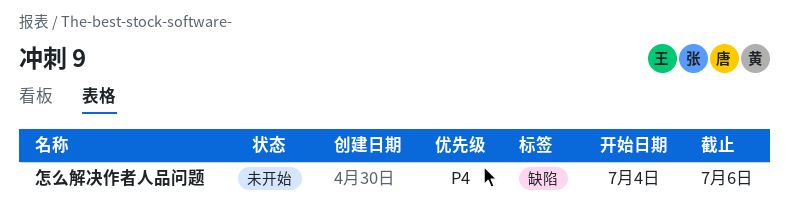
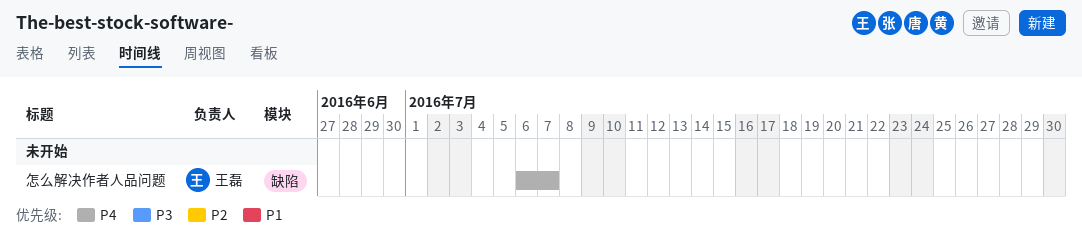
怎么解决作者人品问题, start: Jul 4 -> Jul 6
怎么解决作者人品问题, due: Jul 6 -> Jul 7

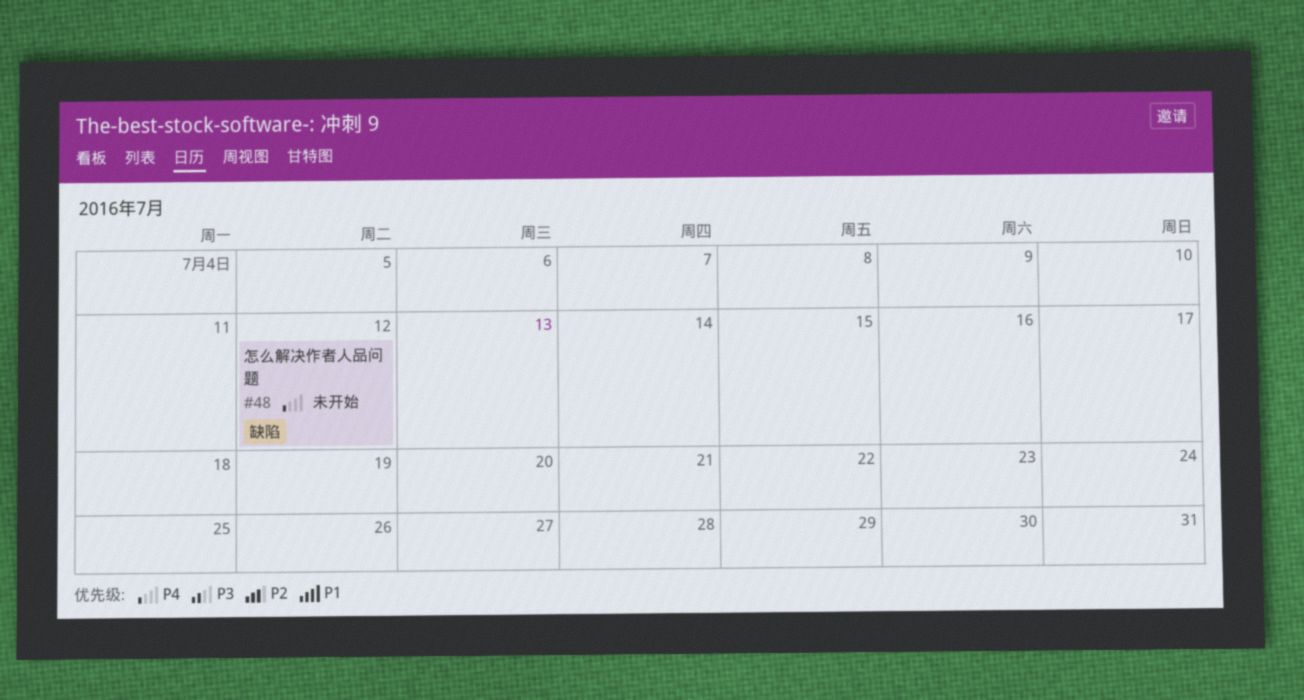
怎么解决作者人品问题, due: Jul 7 -> Jul 12

